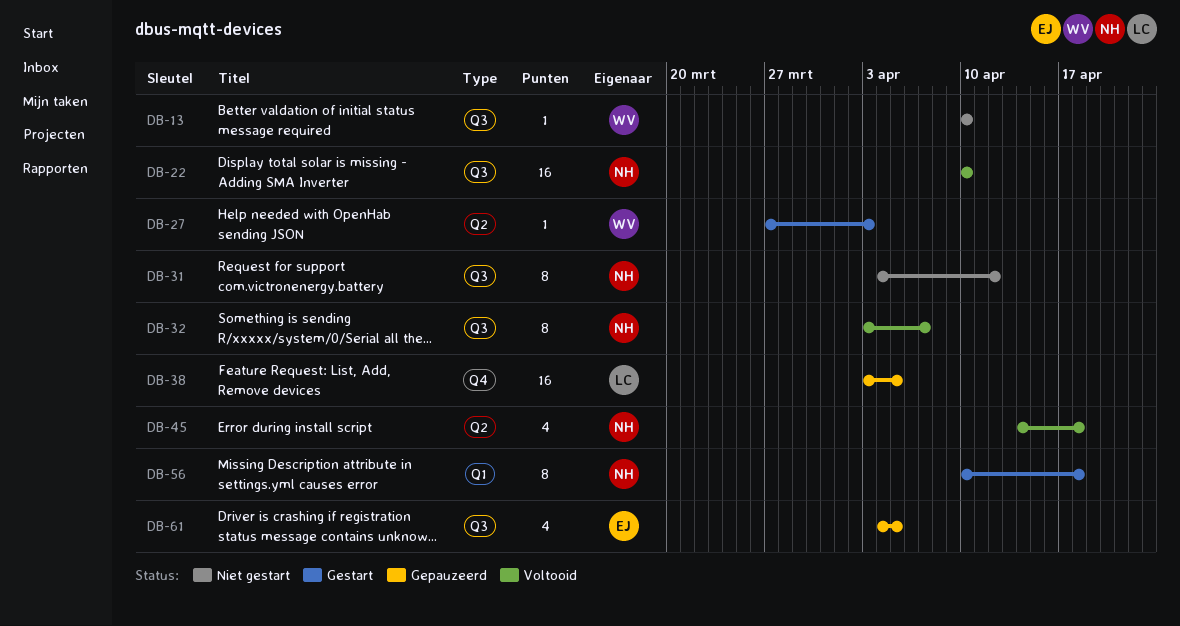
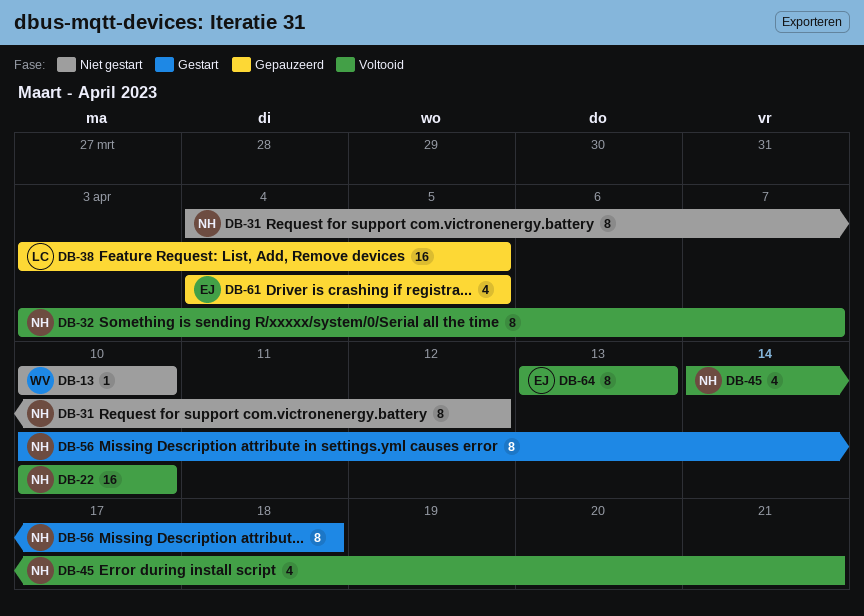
DB-27: present -> none
DB-45, due: Apr 18 -> Apr 21
DB-64: none -> present

